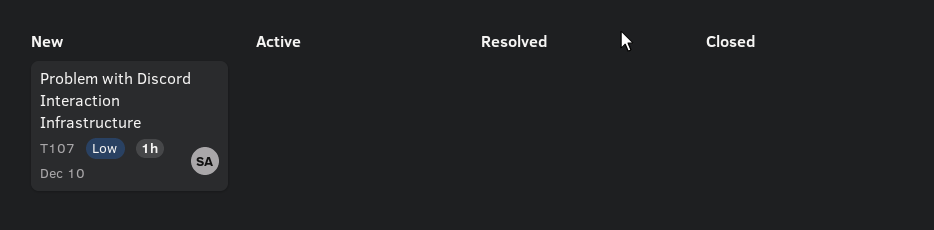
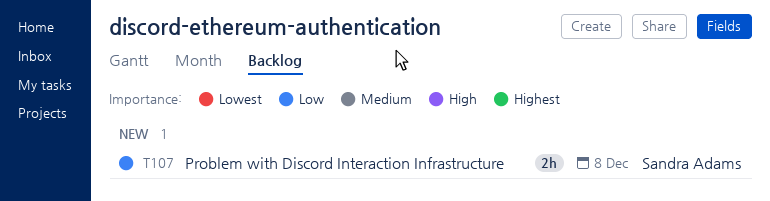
T107, estimate: 1h -> 2h
T107, due: Dec 10 -> Dec 8

